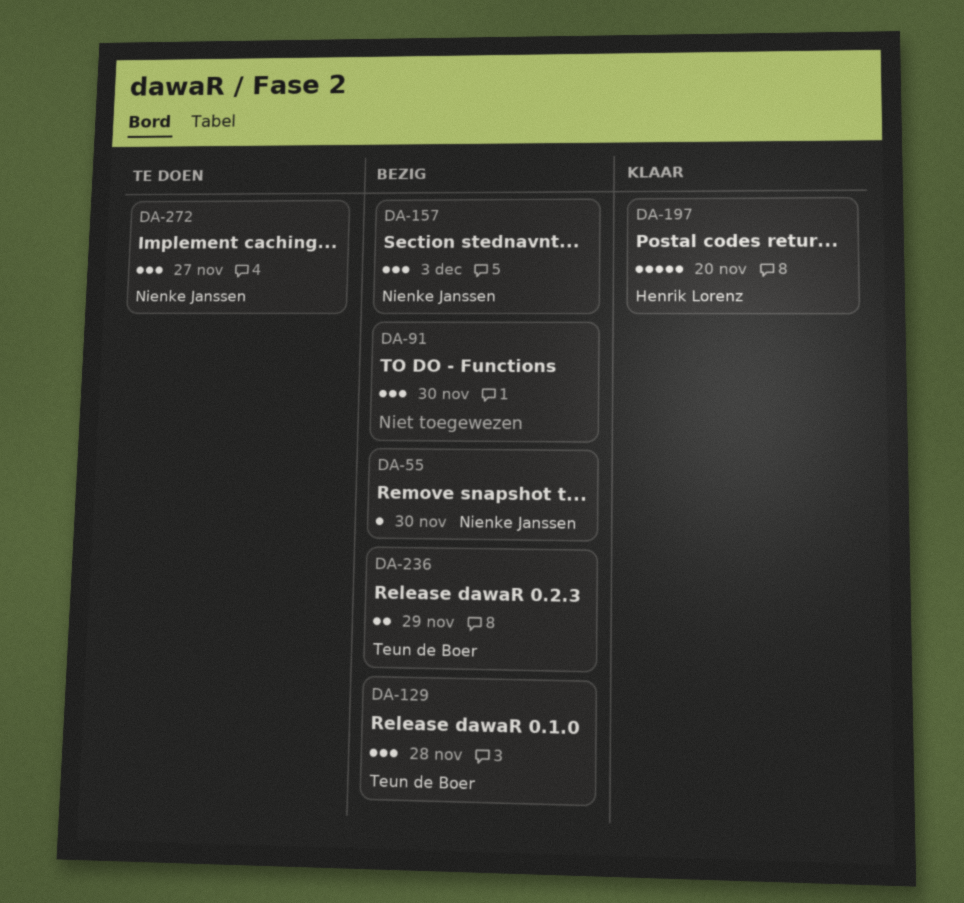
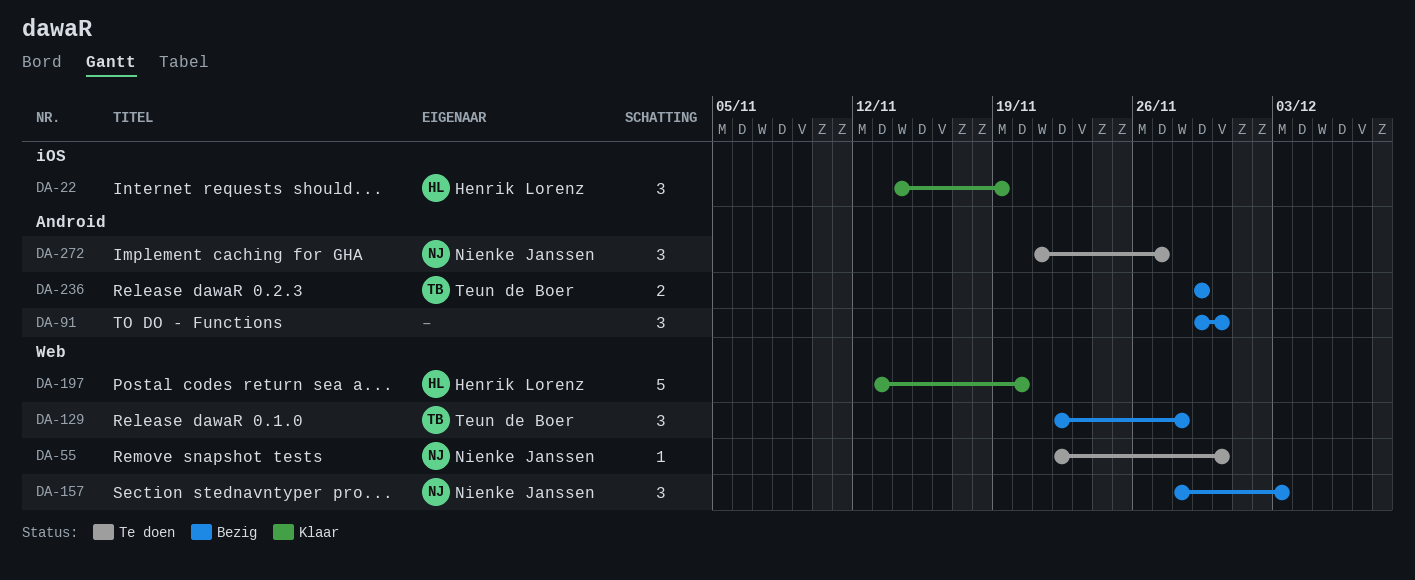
DA-22: none -> present
DA-55, status: Bezig -> Te doen

